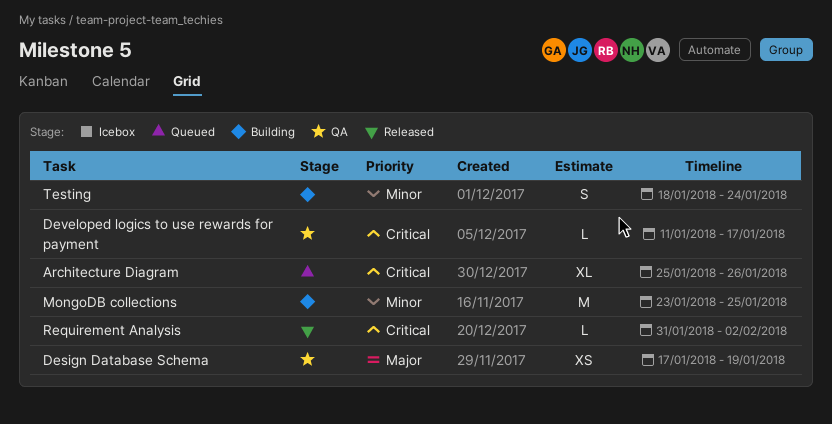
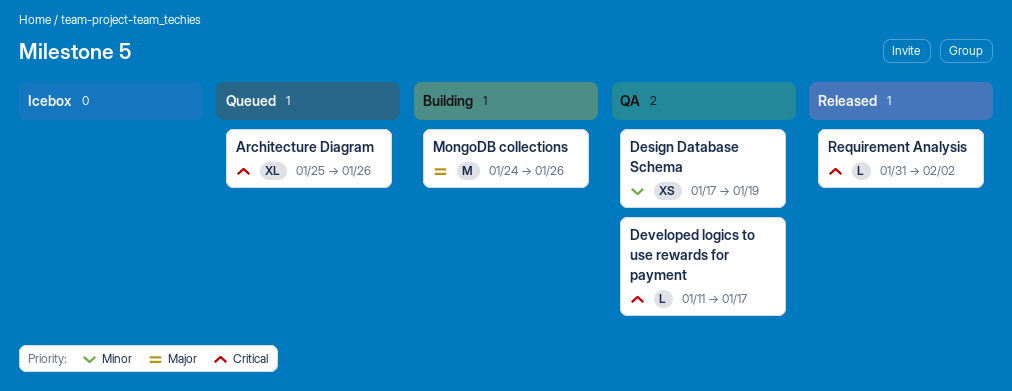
Design Database Schema, priority: Major -> Minor
MongoDB collections, priority: Minor -> Major
MongoDB collections, start: Jan 23 -> Jan 24
MongoDB collections, due: Jan 25 -> Jan 26
Testing: present -> none

